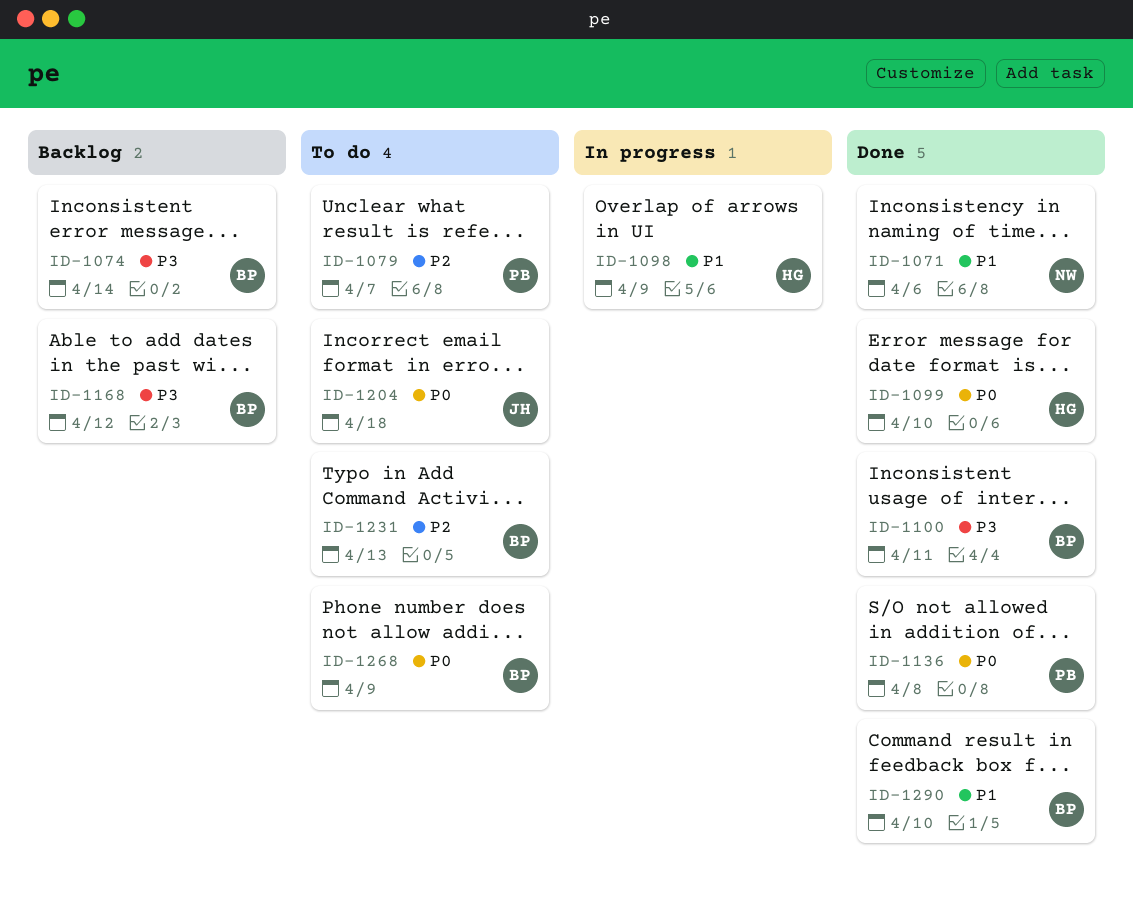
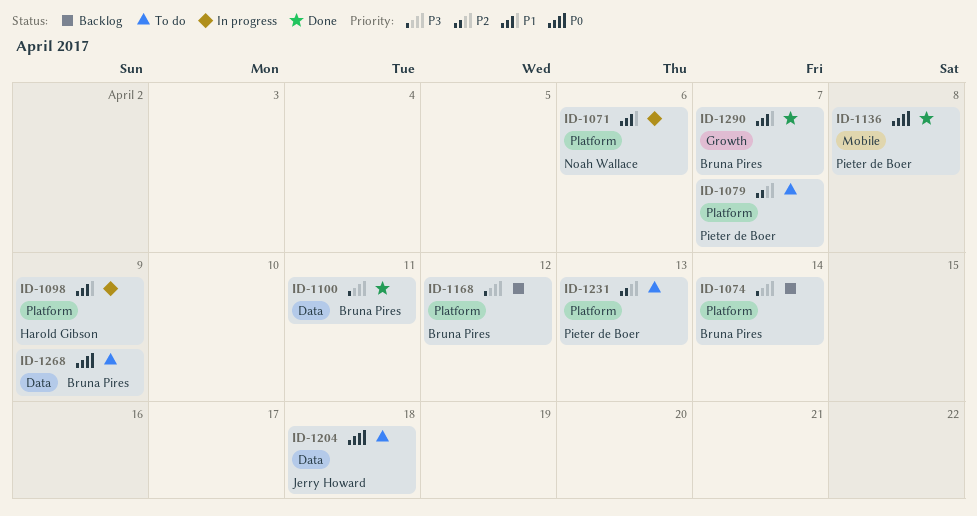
ID-1071, status: Done -> In progress
ID-1099: present -> none
ID-1231, owner: Bruna Pires -> Pieter de Boer
ID-1290, due: Apr 10 -> Apr 7

